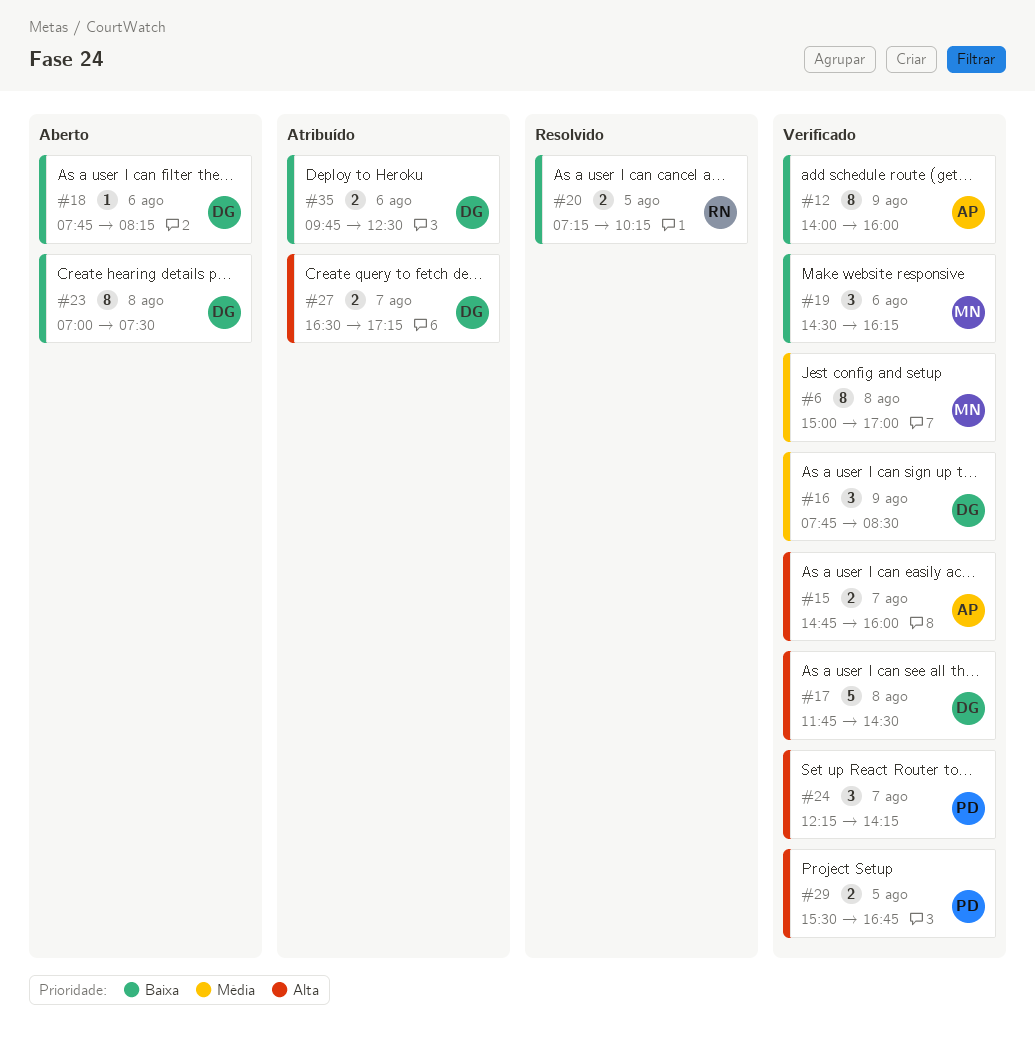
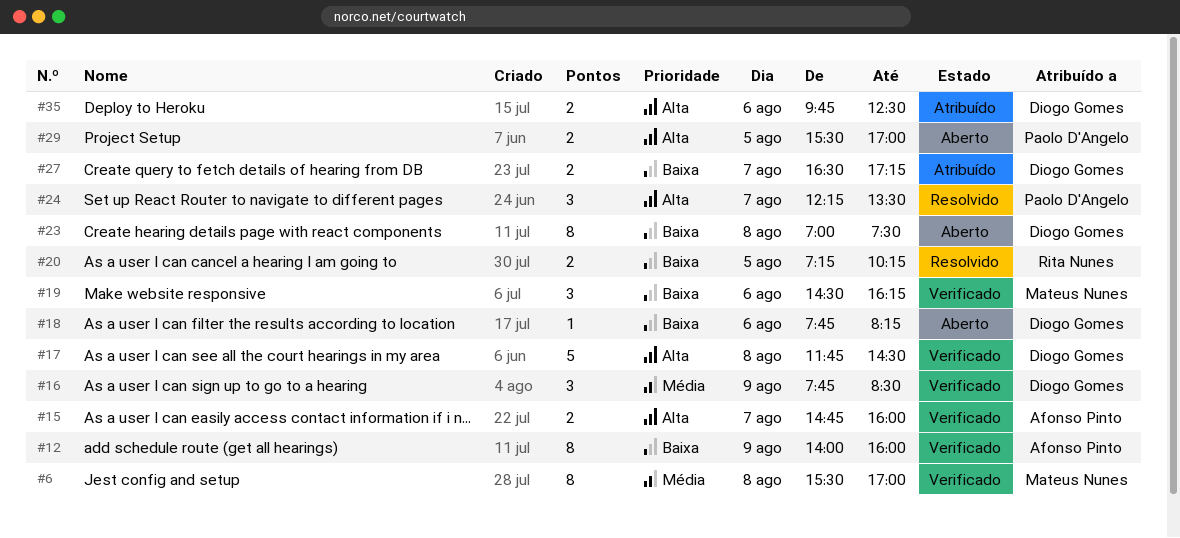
#6, begins: 15:00 -> 15:30
#24, status: Verificado -> Resolvido
#24, ends: 14:15 -> 13:30
#27, priority: Alta -> Baixa
#29, status: Verificado -> Aberto
#29, ends: 16:45 -> 17:00
#35, priority: Baixa -> Alta

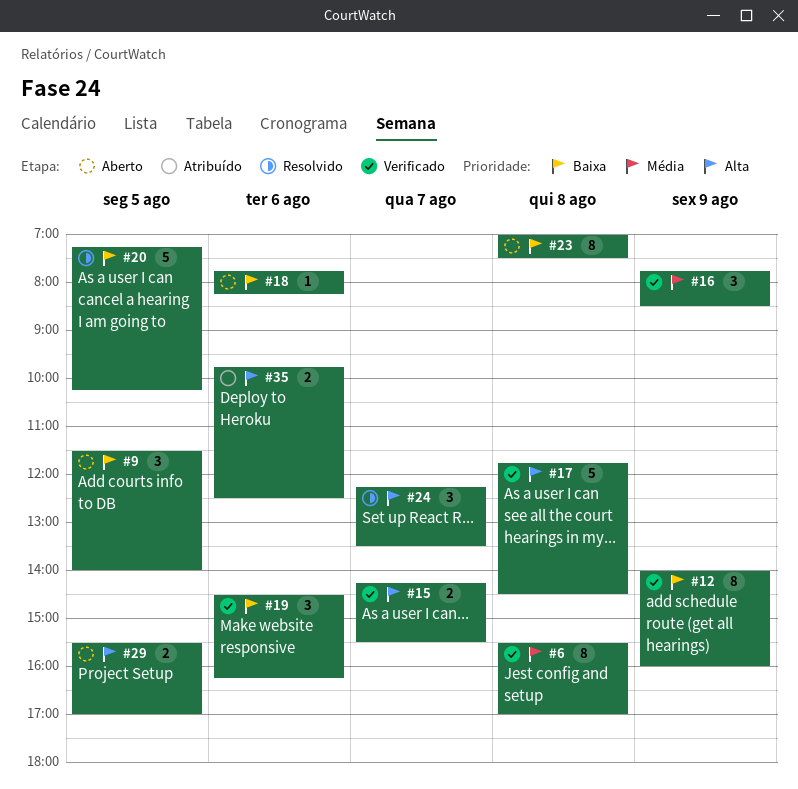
#9: none -> present
#15, begins: 14:45 -> 14:15
#15, ends: 16:00 -> 15:30
#20, estimate: 2 -> 5
#27: present -> none

